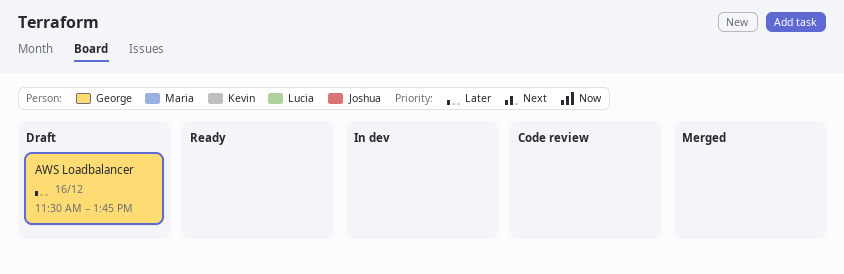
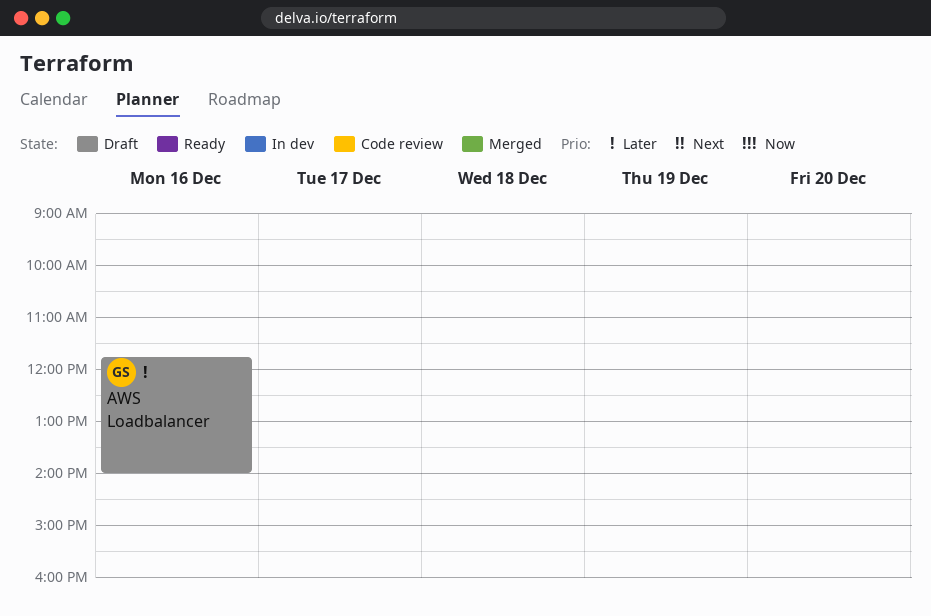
AWS Loadbalancer, begins: 11:30 -> 11:45
AWS Loadbalancer, ends: 13:45 -> 14:00

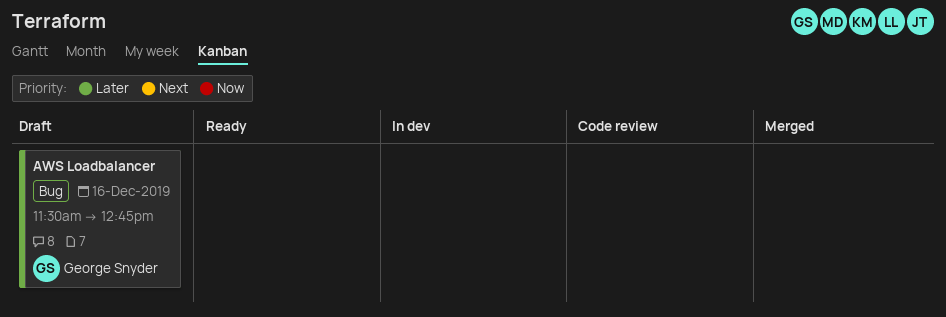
AWS Loadbalancer, begins: 11:45 -> 11:30
AWS Loadbalancer, ends: 14:00 -> 12:45

